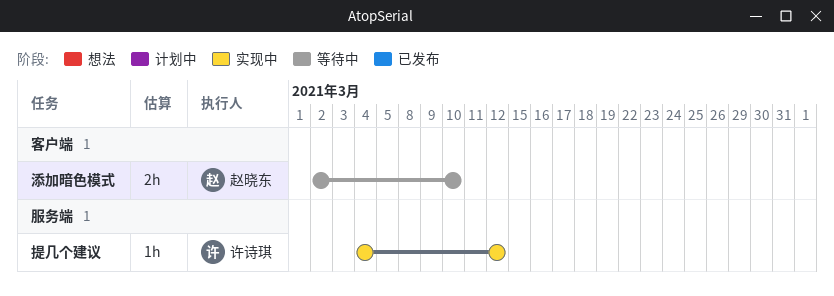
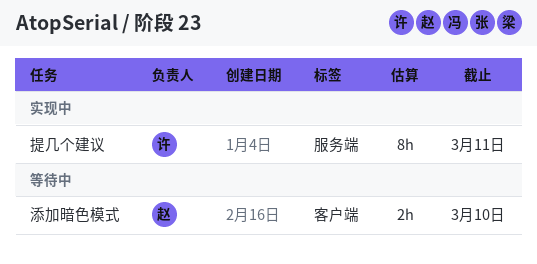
提几个建议, estimate: 1h -> 8h
提几个建议, due: Mar 12 -> Mar 11

